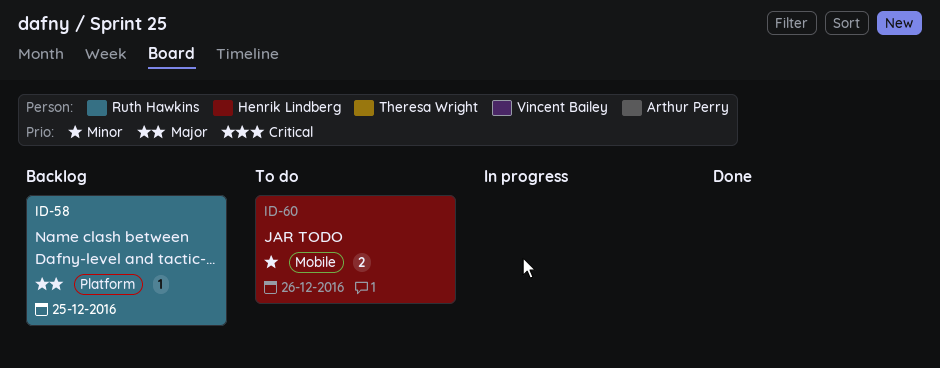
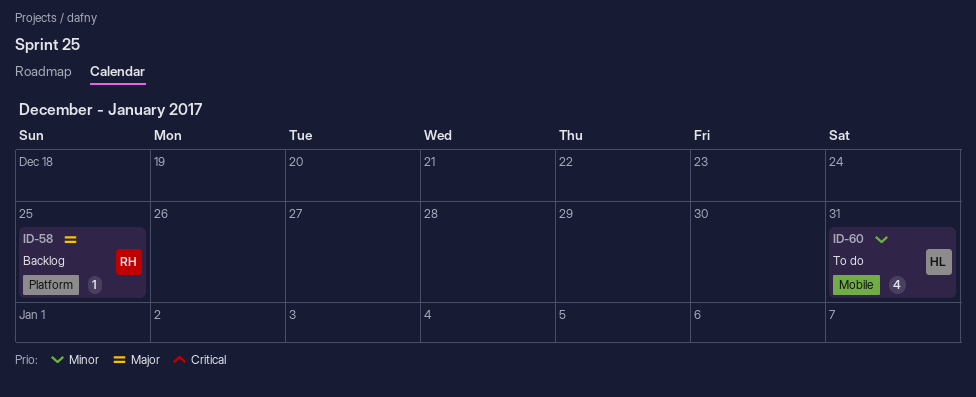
ID-60, estimate: 2 -> 4
ID-60, due: Dec 26 -> Dec 31

